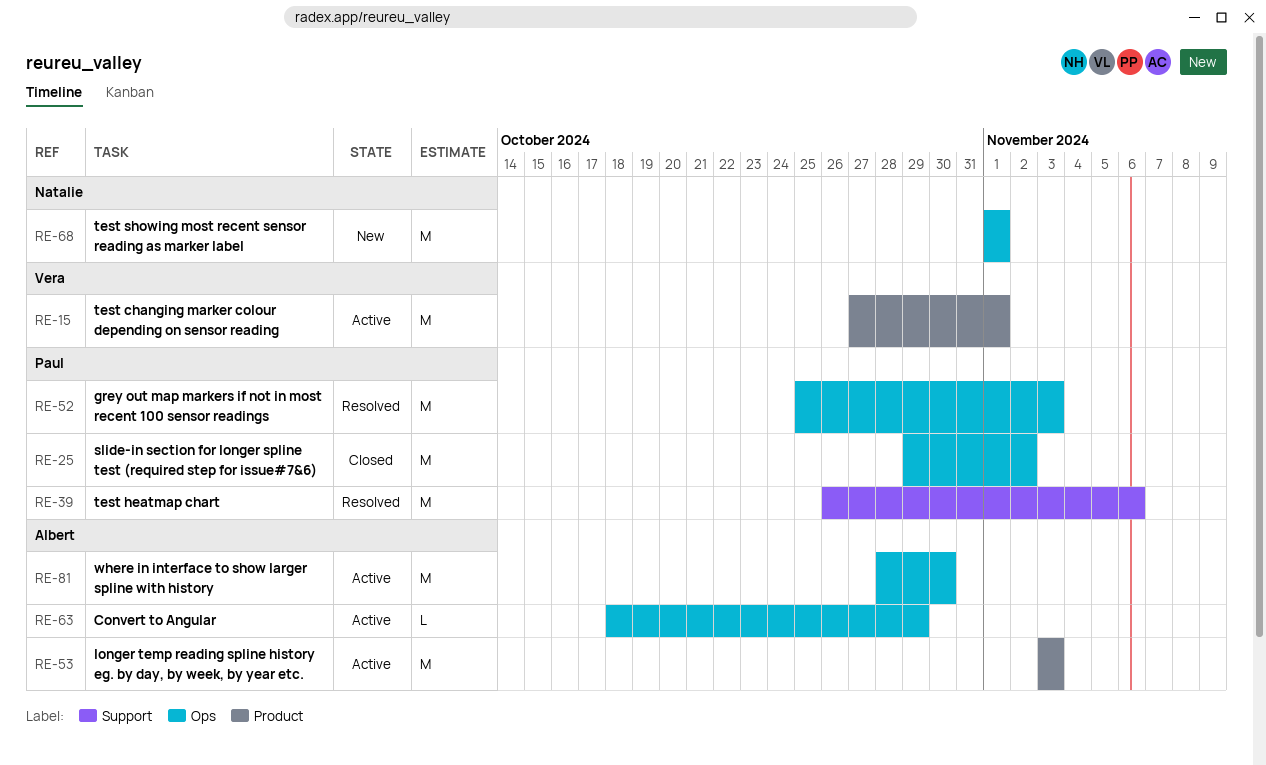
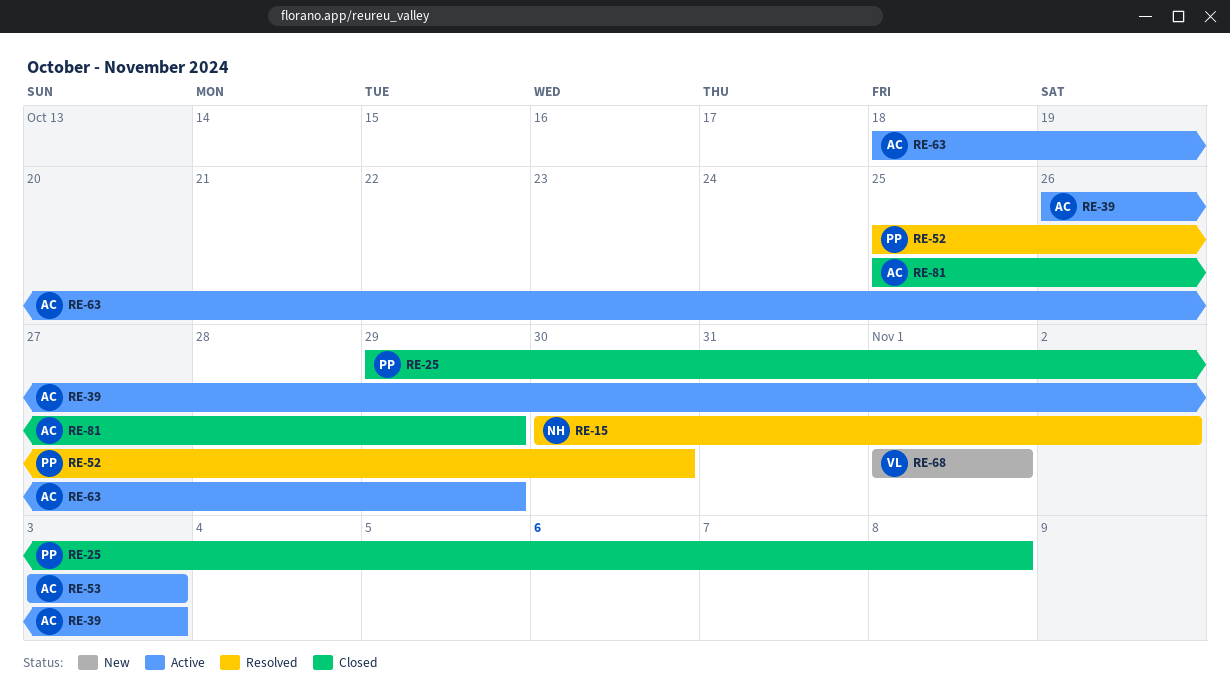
RE-15, status: Active -> Resolved
RE-15, owner: Vera -> Natalie
RE-15, start: Oct 27 -> Oct 30
RE-15, due: Nov 1 -> Nov 2
RE-25, due: Nov 2 -> Nov 8
RE-39, status: Resolved -> Active
RE-39, owner: Paul -> Albert
RE-39, due: Nov 6 -> Nov 3
RE-52, due: Nov 3 -> Oct 30
RE-68, owner: Natalie -> Vera
RE-81, status: Active -> Closed
RE-81, start: Oct 28 -> Oct 25
RE-81, due: Oct 30 -> Oct 29

